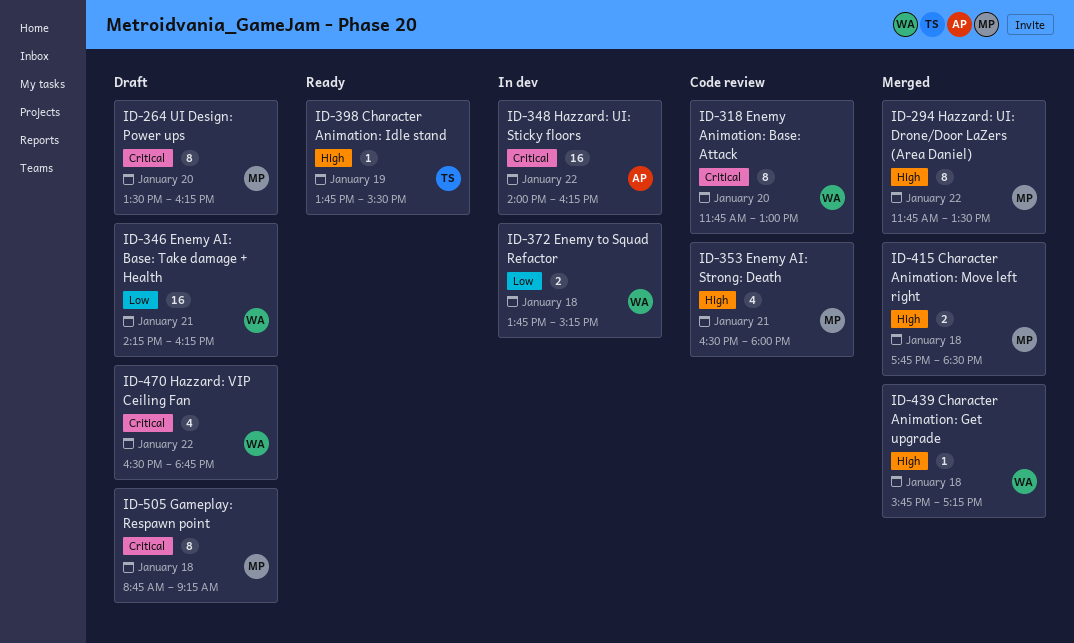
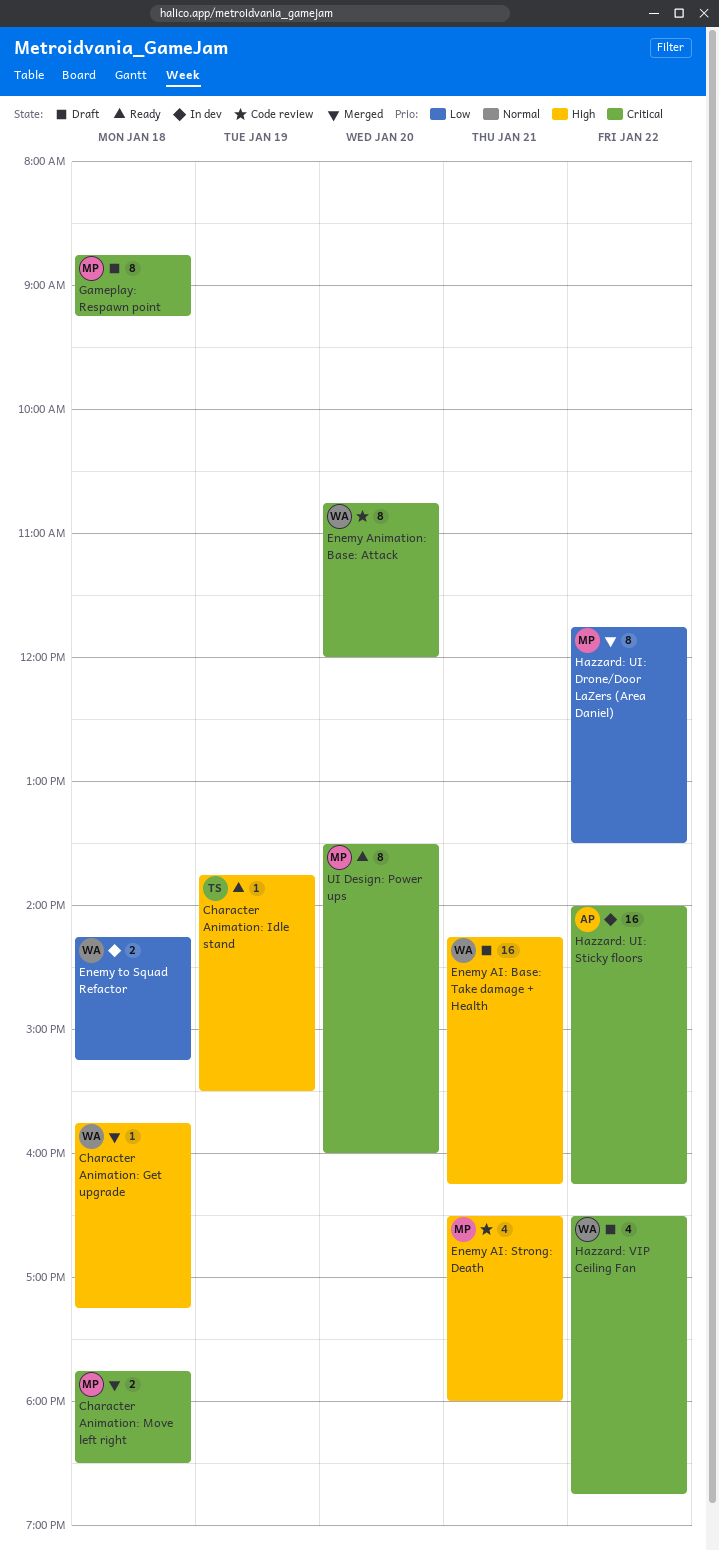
Character Animation: Move left right, priority: High -> Critical
Enemy AI: Base: Take damage + Health, priority: Low -> High
Enemy Animation: Base: Attack, begins: 11:45 -> 10:45
Enemy Animation: Base: Attack, ends: 13:00 -> 12:00
Enemy to Squad Refactor, begins: 13:45 -> 14:15
Hazzard: UI: Drone/Door LaZers (Area Daniel), priority: High -> Low
UI Design: Power ups, status: Draft -> Ready
UI Design: Power ups, ends: 16:15 -> 16:00

